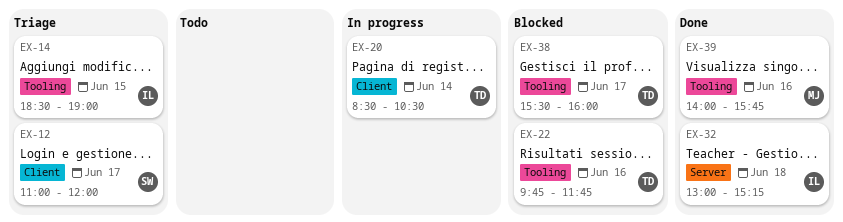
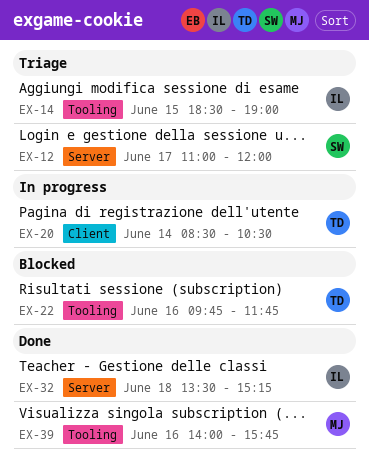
EX-12, label: Client -> Server
EX-32, begins: 13:00 -> 13:30
EX-38: present -> none

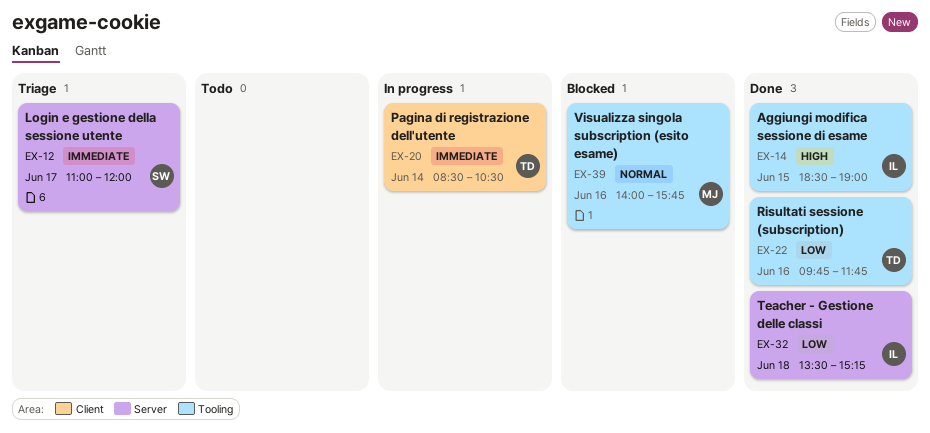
EX-14, status: Triage -> Done
EX-22, status: Blocked -> Done
EX-39, status: Done -> Blocked

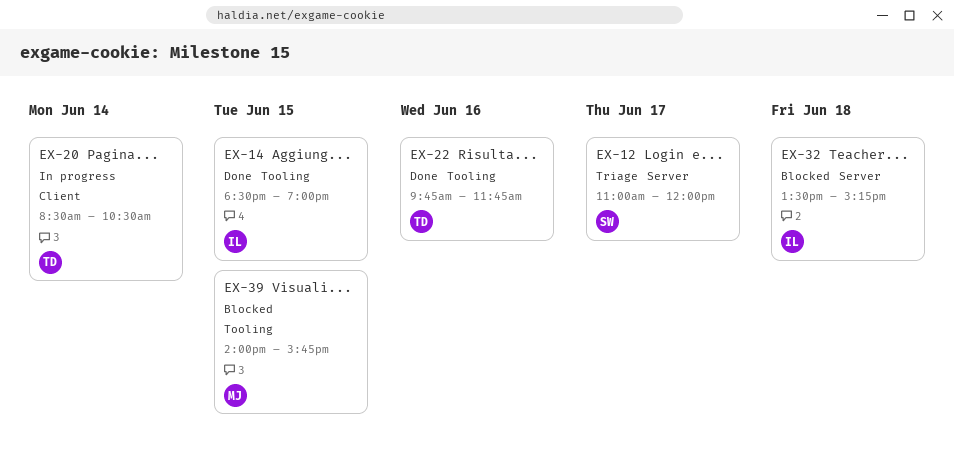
EX-32, status: Done -> Blocked
EX-39, day: Jun 16 -> Jun 15

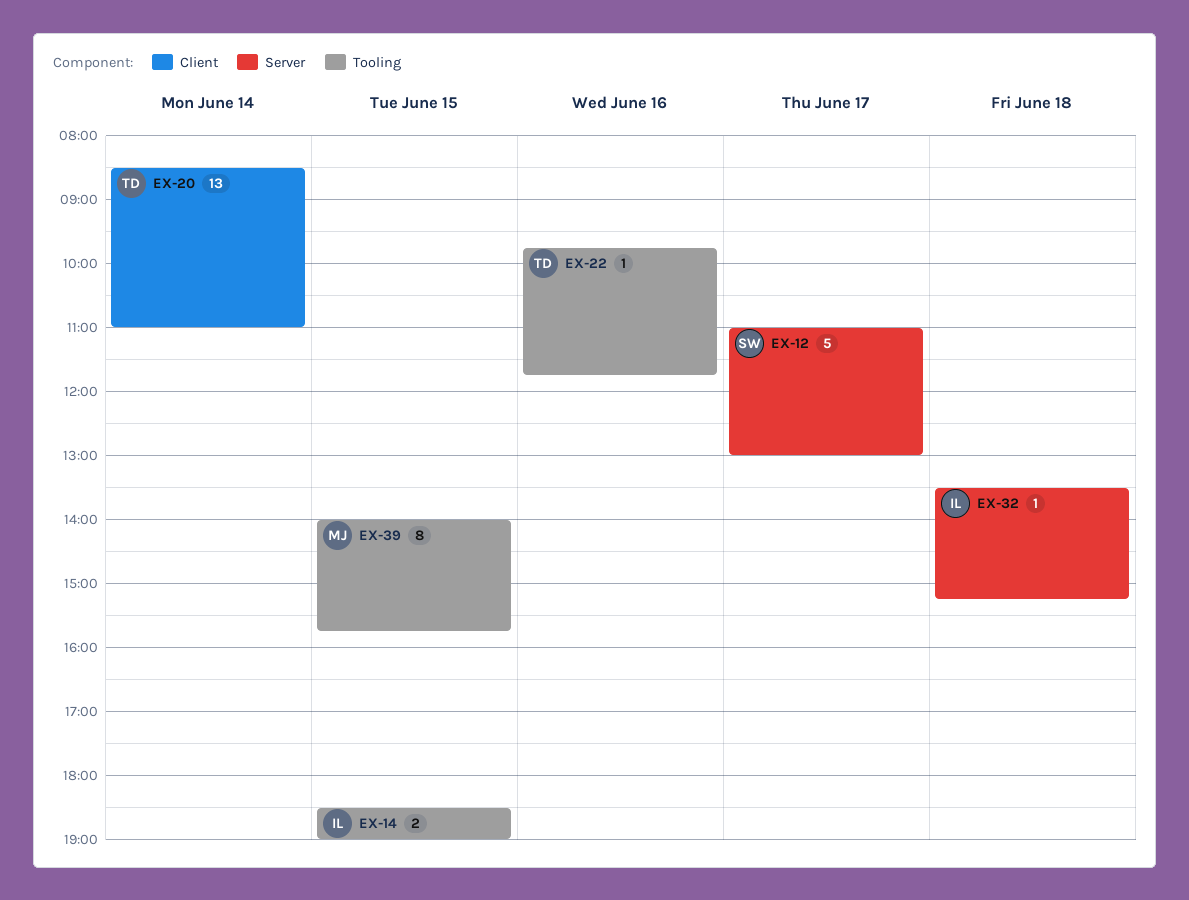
EX-12, ends: 12:00 -> 13:00
EX-20, ends: 10:30 -> 11:00

